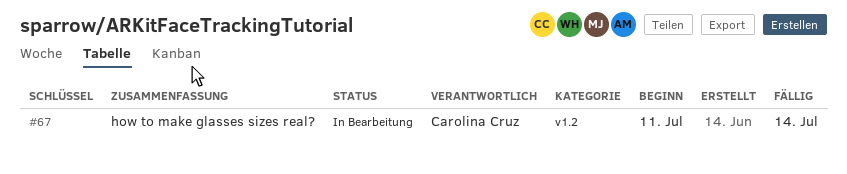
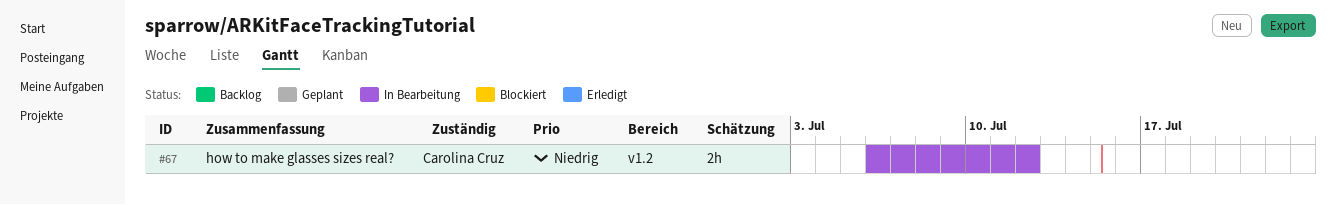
#67, start: Jul 11 -> Jul 6
#67, due: Jul 14 -> Jul 12

